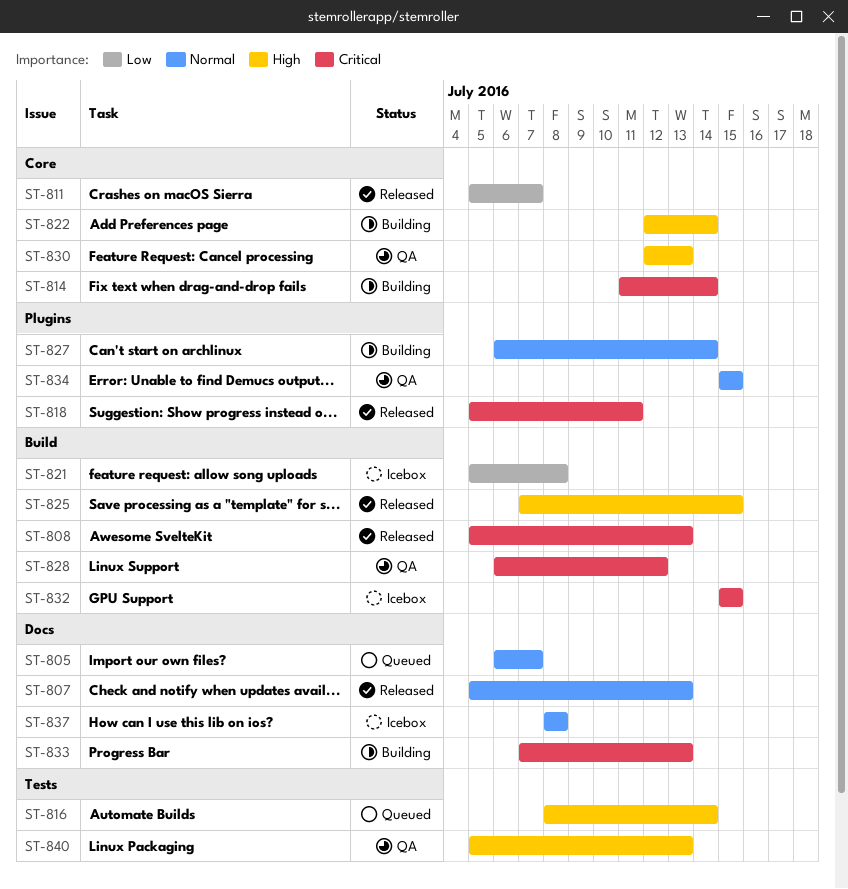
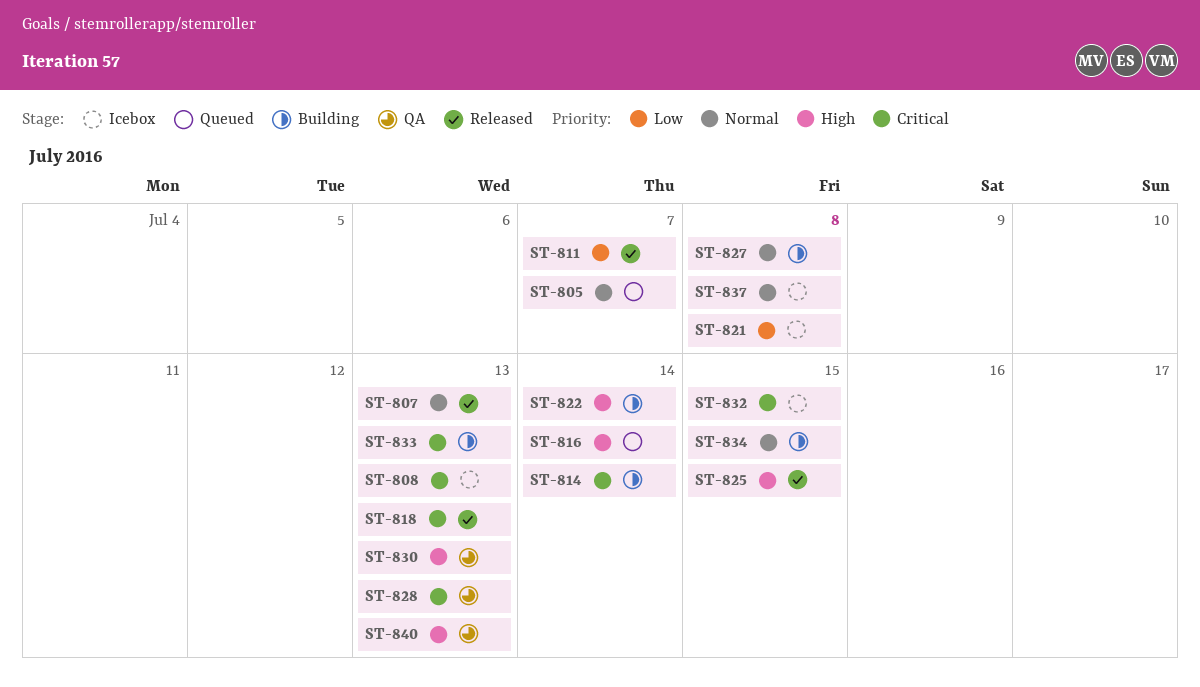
ST-808, status: Released -> Icebox
ST-818, due: Jul 11 -> Jul 13
ST-827, due: Jul 14 -> Jul 8
ST-828, due: Jul 12 -> Jul 13
ST-834, status: QA -> Building

